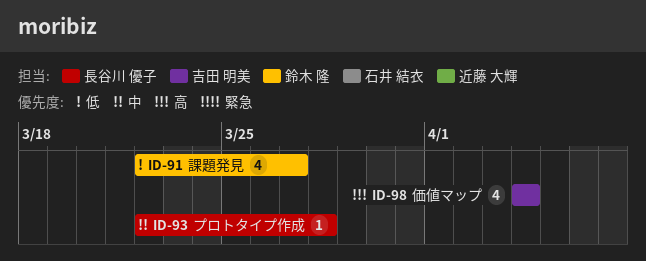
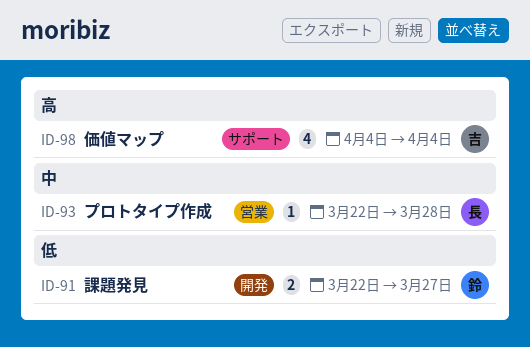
ID-91, estimate: 4 -> 2

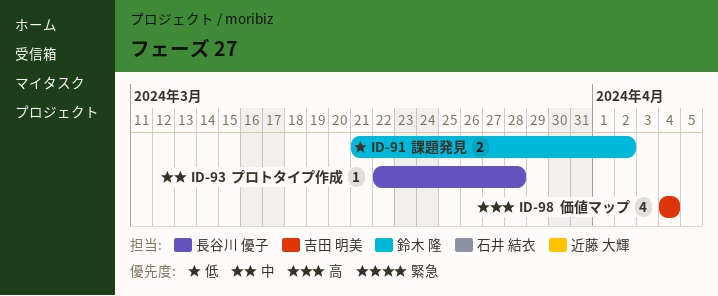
ID-91, start: Mar 22 -> Mar 21
ID-91, due: Mar 27 -> Apr 2

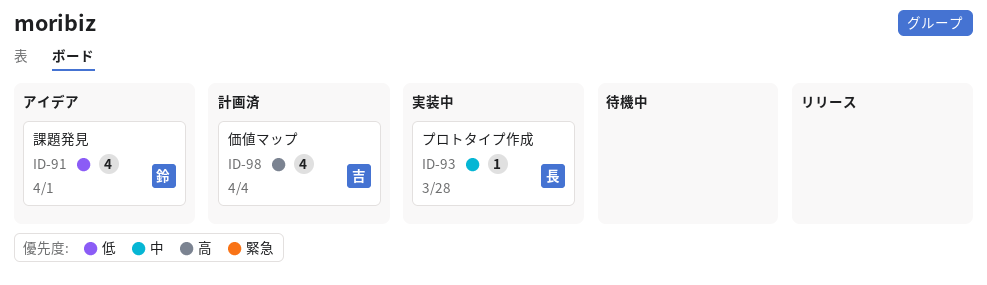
ID-91, estimate: 2 -> 4
ID-91, due: Apr 2 -> Apr 1

